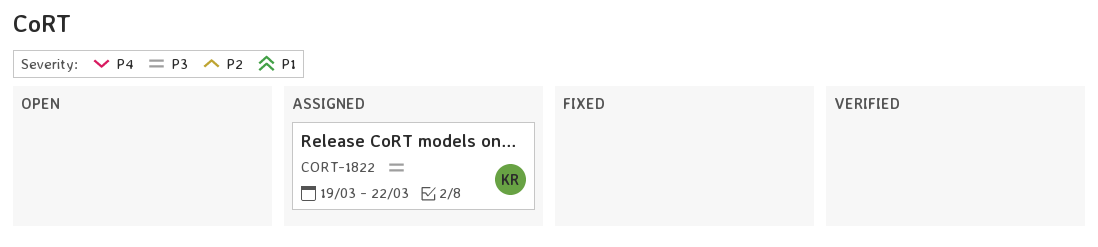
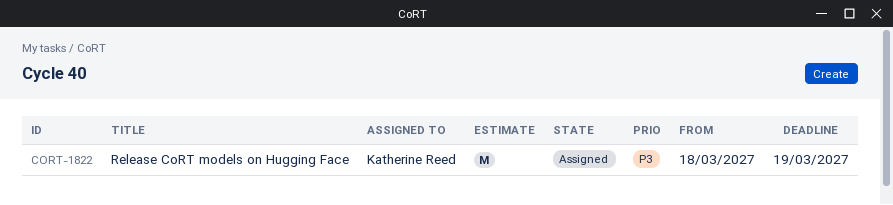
CORT-1822, start: Mar 19 -> Mar 18
CORT-1822, due: Mar 22 -> Mar 19

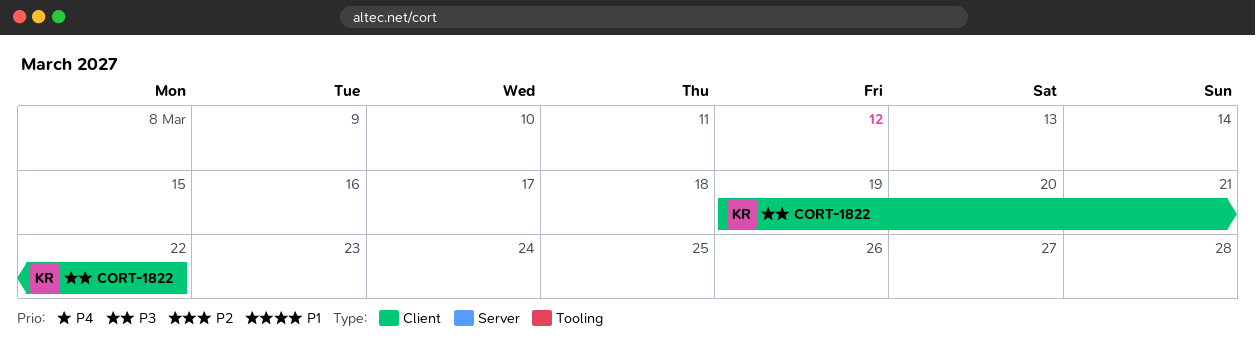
CORT-1822, start: Mar 18 -> Mar 19
CORT-1822, due: Mar 19 -> Mar 22

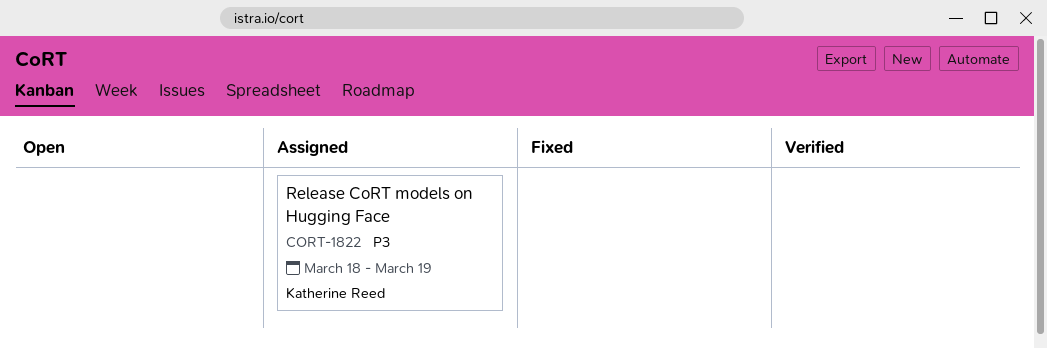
CORT-1822, start: Mar 19 -> Mar 18
CORT-1822, due: Mar 22 -> Mar 19

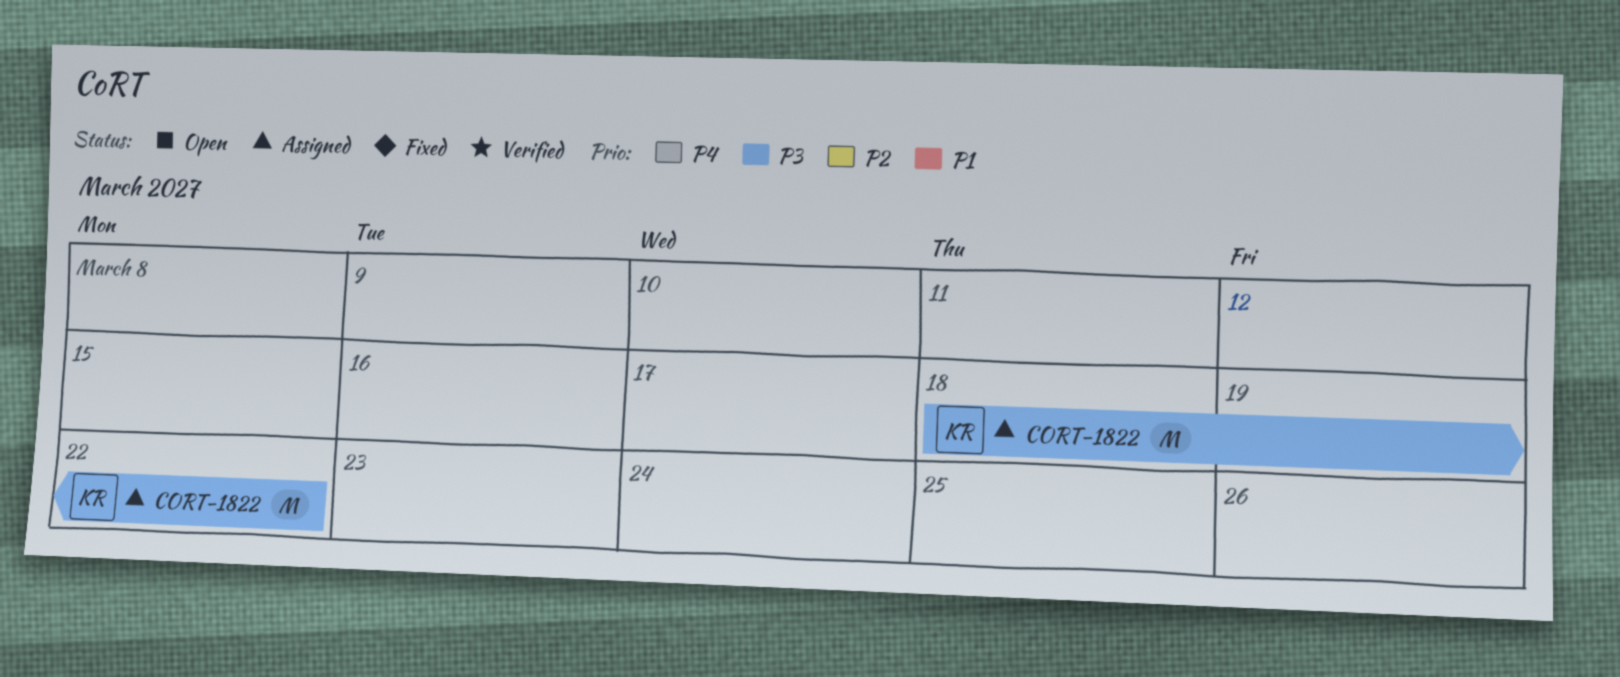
CORT-1822, due: Mar 19 -> Mar 22

